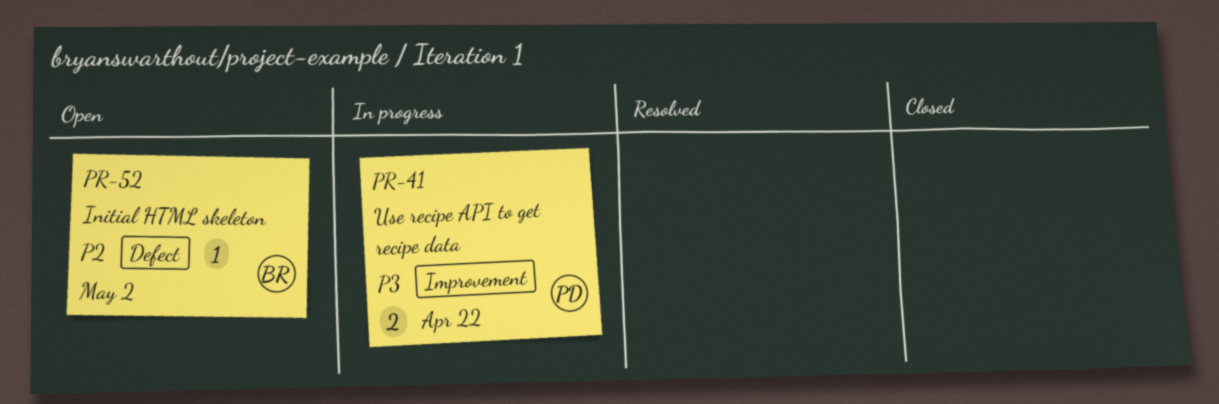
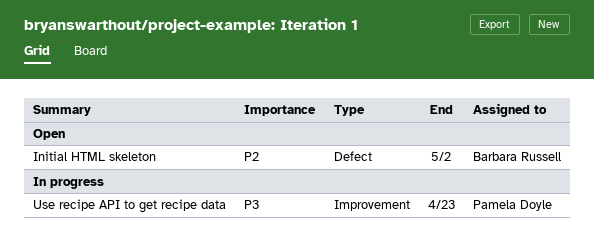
Use recipe API to get recipe data, due: Apr 22 -> Apr 23

